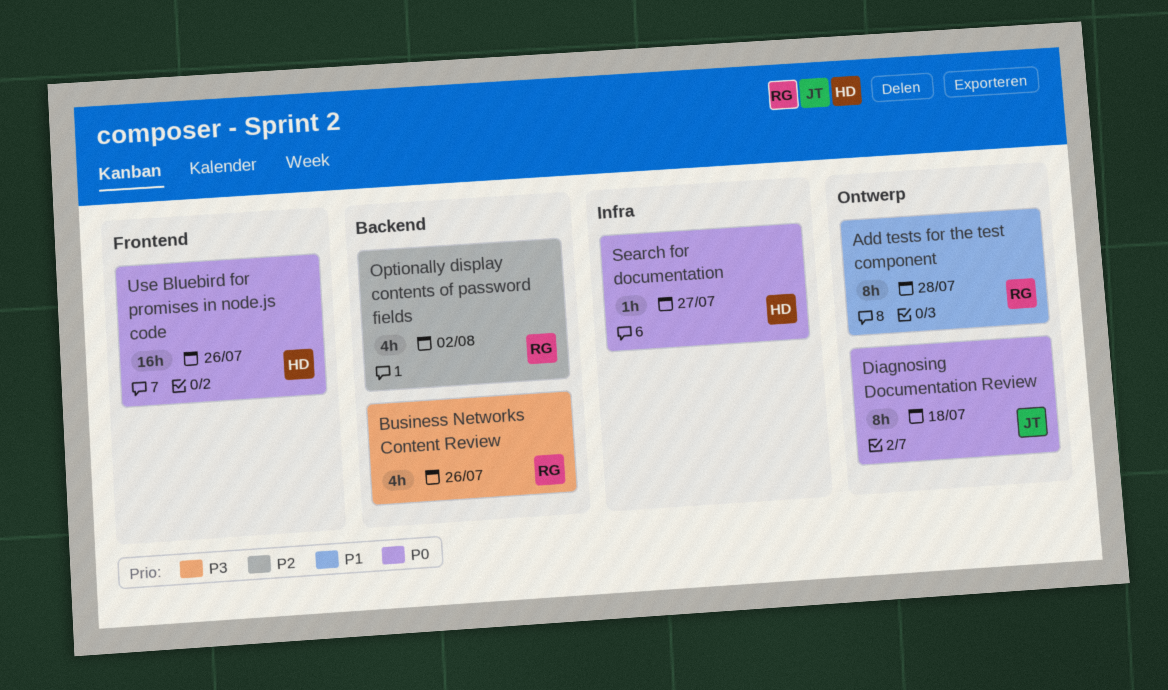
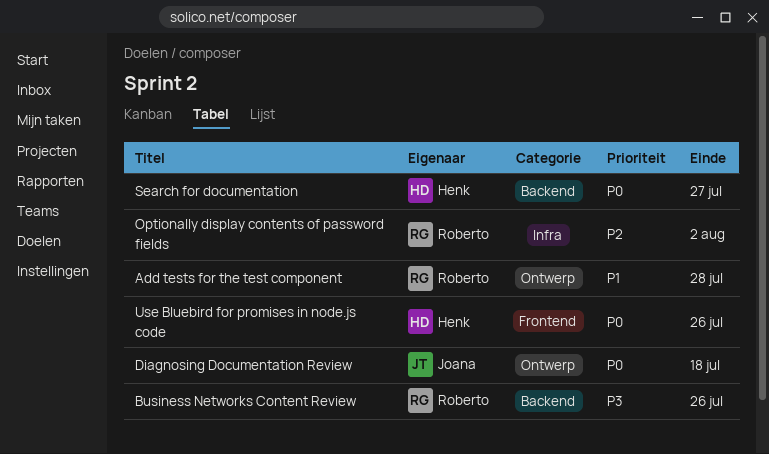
Optionally display contents of password fields, label: Backend -> Infra
Search for documentation, label: Infra -> Backend

